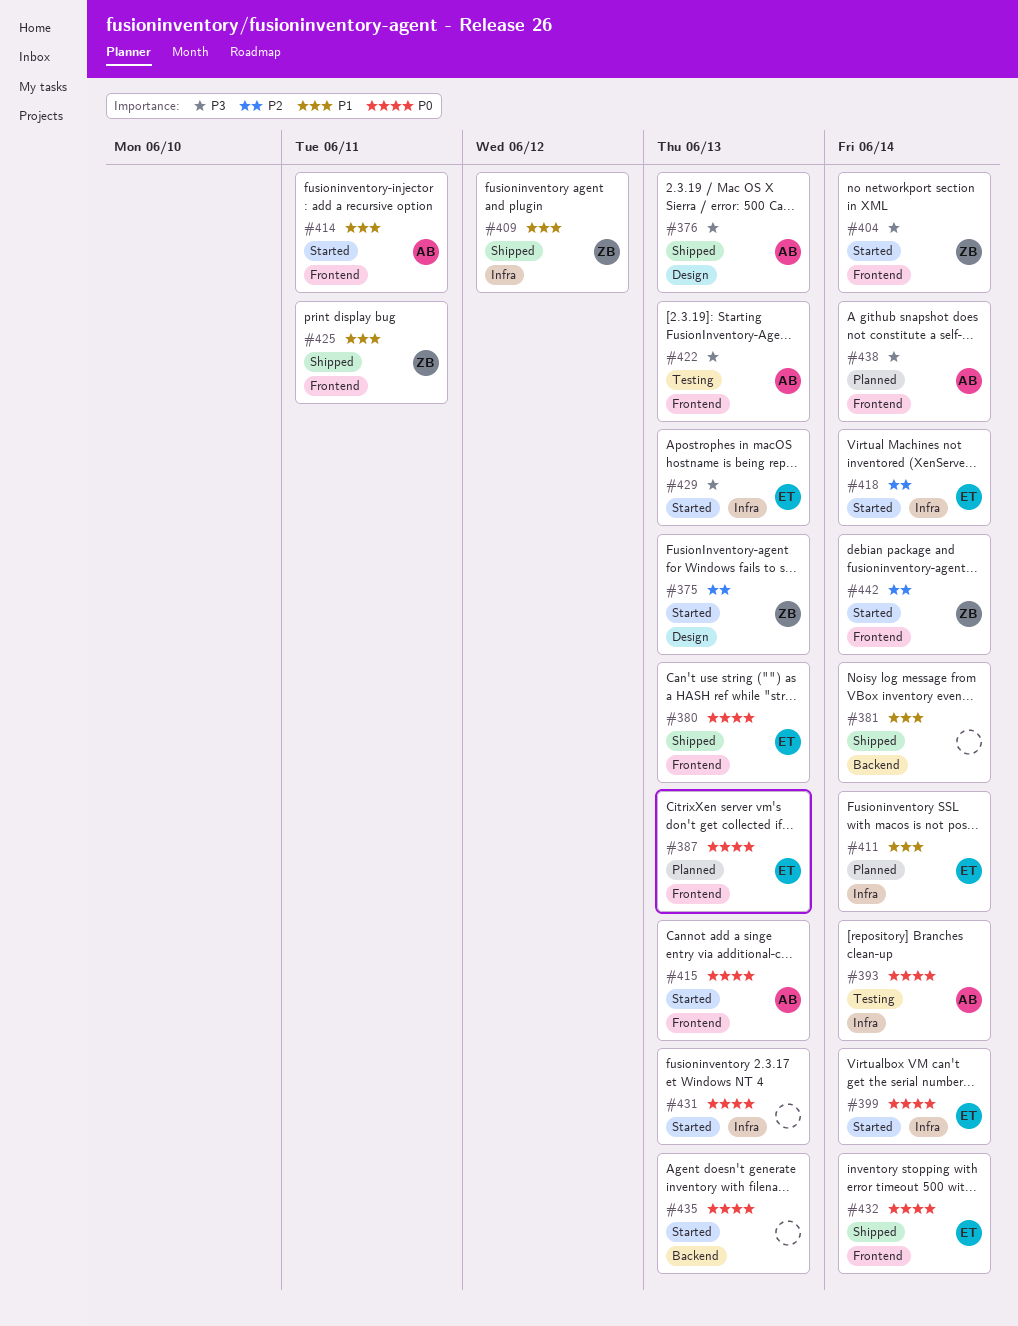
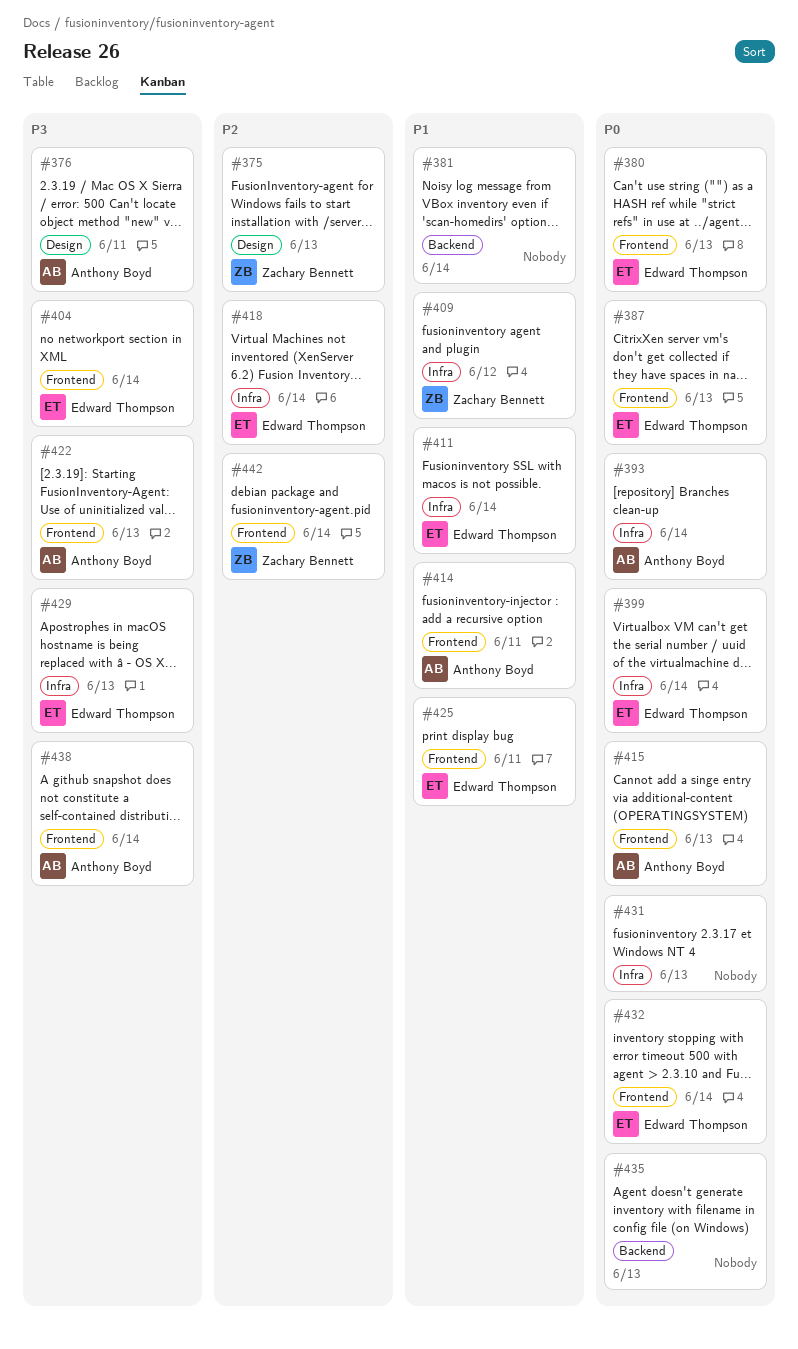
#376, due: Jun 13 -> Jun 11
#404, owner: Zachary Bennett -> Edward Thompson
#425, owner: Zachary Bennett -> Edward Thompson

